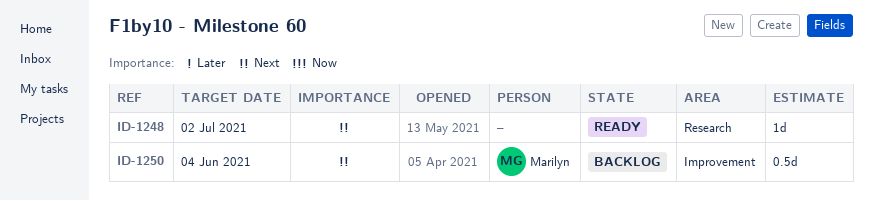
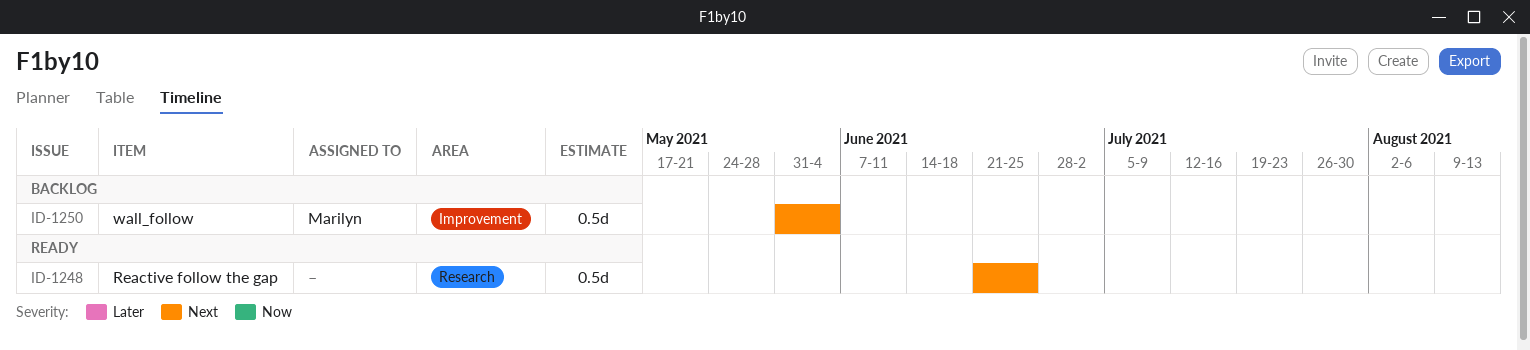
ID-1248, estimate: 1d -> 0.5d
ID-1248, due: Jul 2 -> Jun 25

